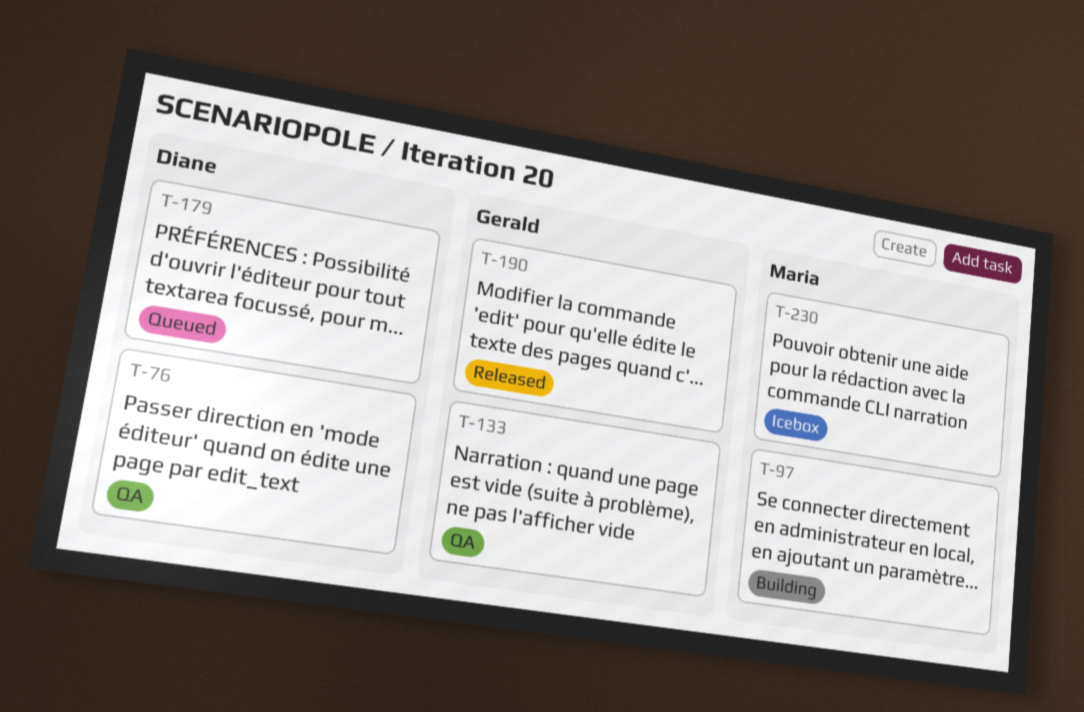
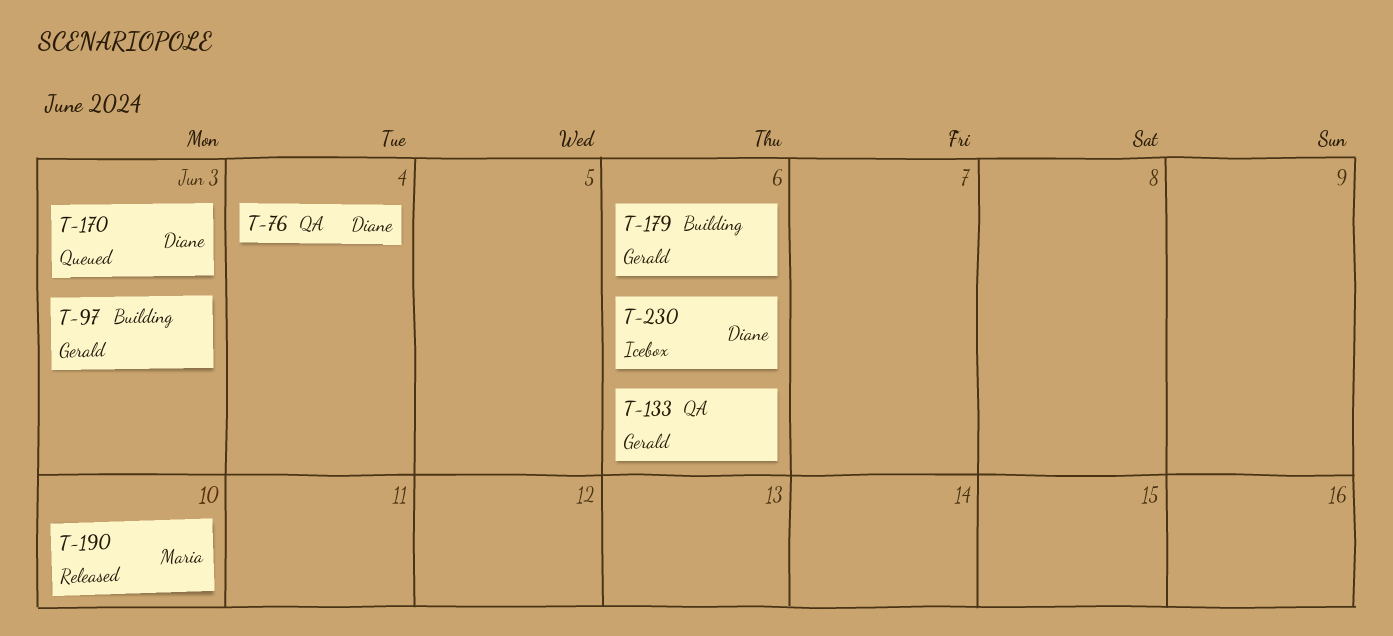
T-97, owner: Maria -> Gerald
T-170: none -> present
T-179, status: Queued -> Building
T-179, owner: Diane -> Gerald
T-190, owner: Gerald -> Maria
T-230, owner: Maria -> Diane

